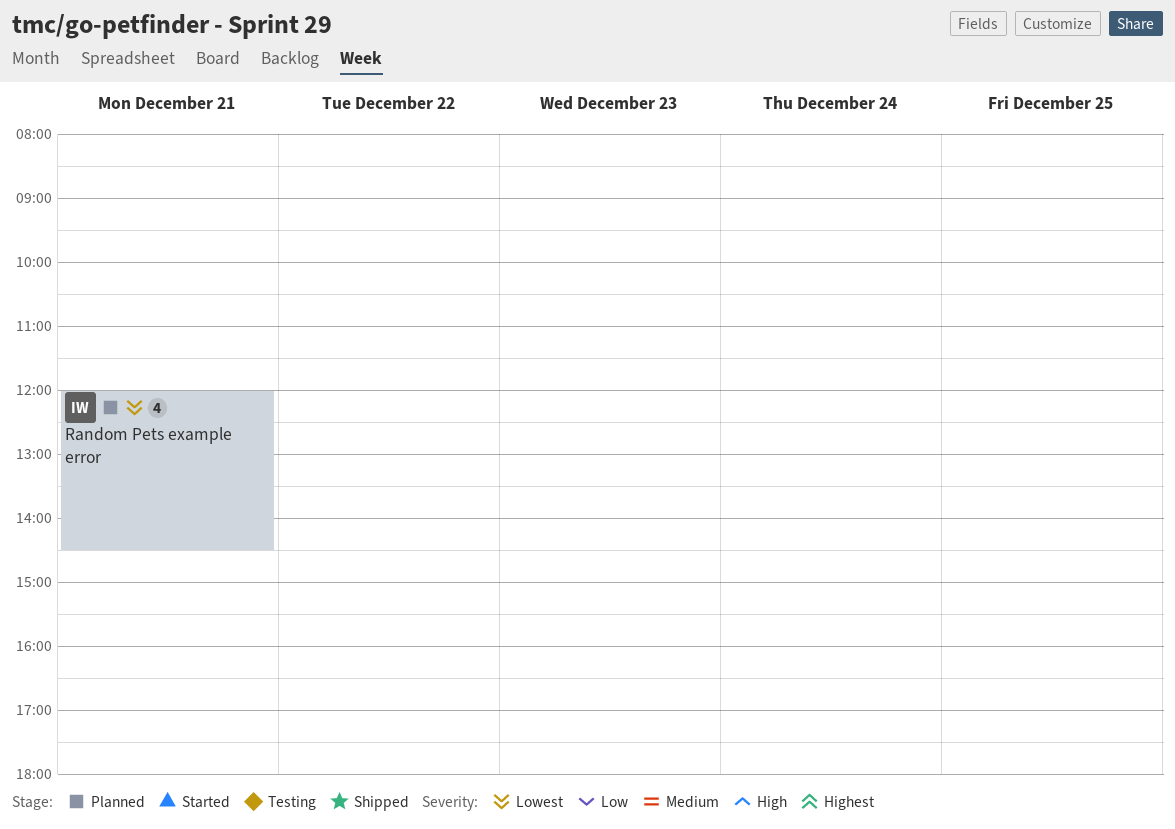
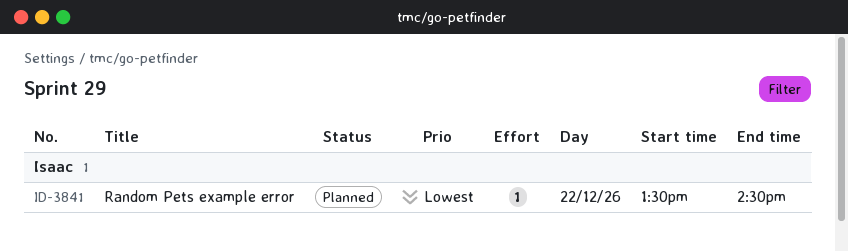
Random Pets example error, estimate: 4 -> 1
Random Pets example error, day: Dec 21 -> Dec 22
Random Pets example error, begins: 12:00 -> 13:30

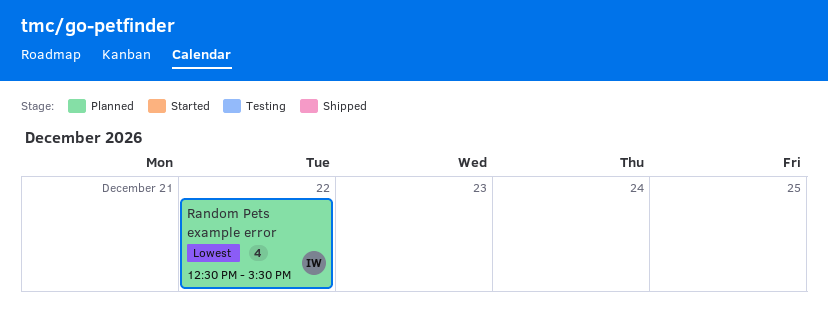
Random Pets example error, estimate: 1 -> 4
Random Pets example error, begins: 13:30 -> 12:30
Random Pets example error, ends: 14:30 -> 15:30

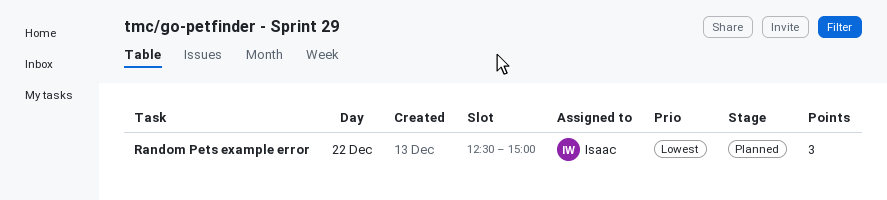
Random Pets example error, estimate: 4 -> 3
Random Pets example error, ends: 15:30 -> 15:00

